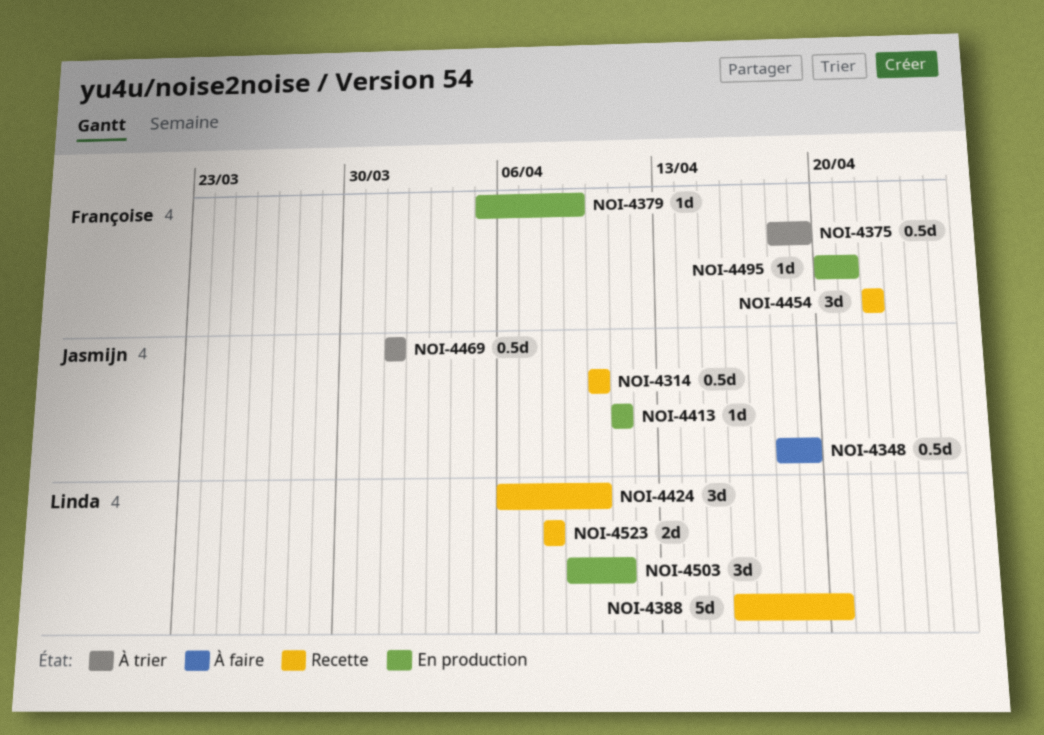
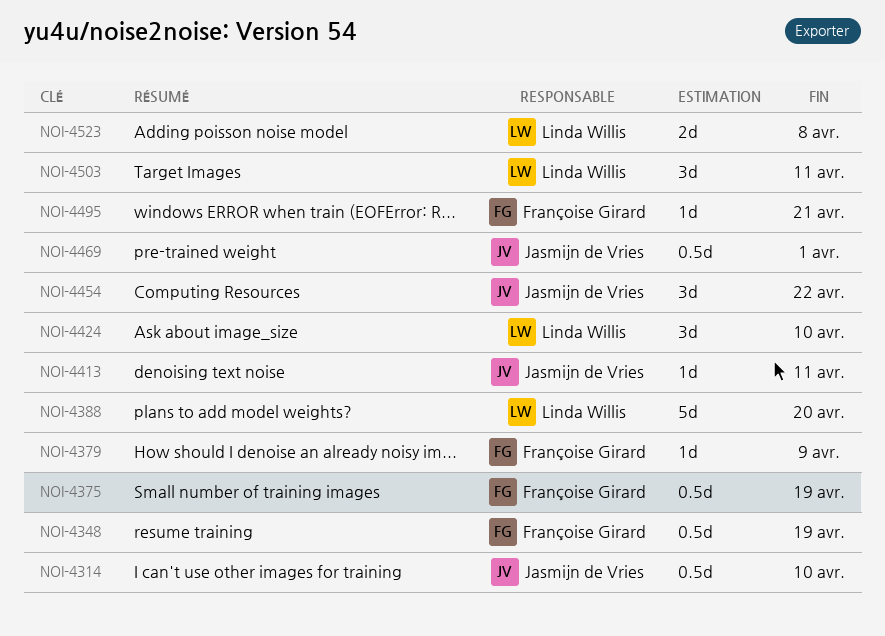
NOI-4348, owner: Jasmijn de Vries -> Françoise Girard
NOI-4454, owner: Françoise Girard -> Jasmijn de Vries

